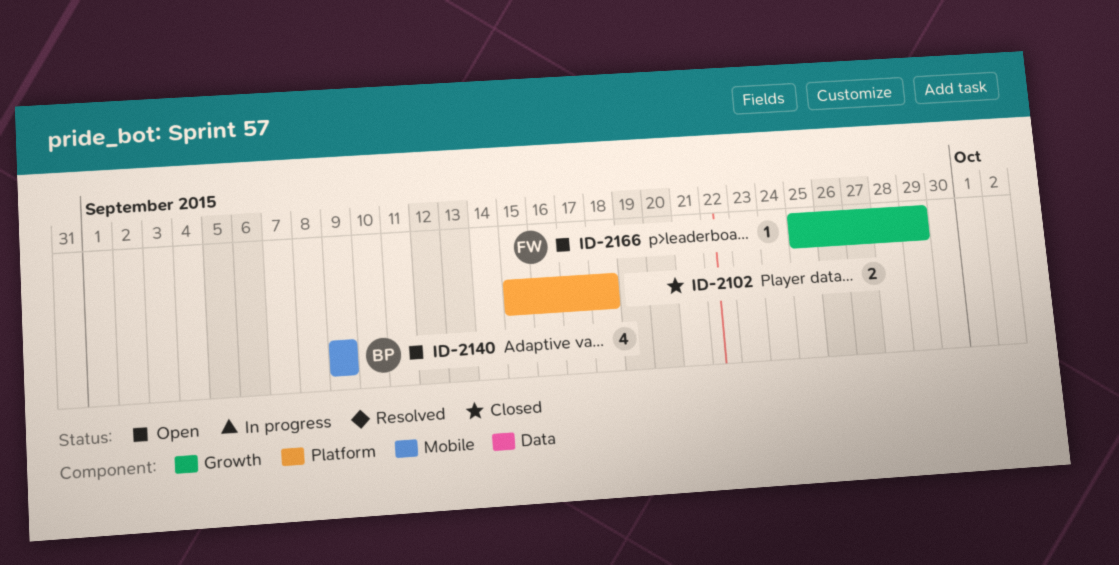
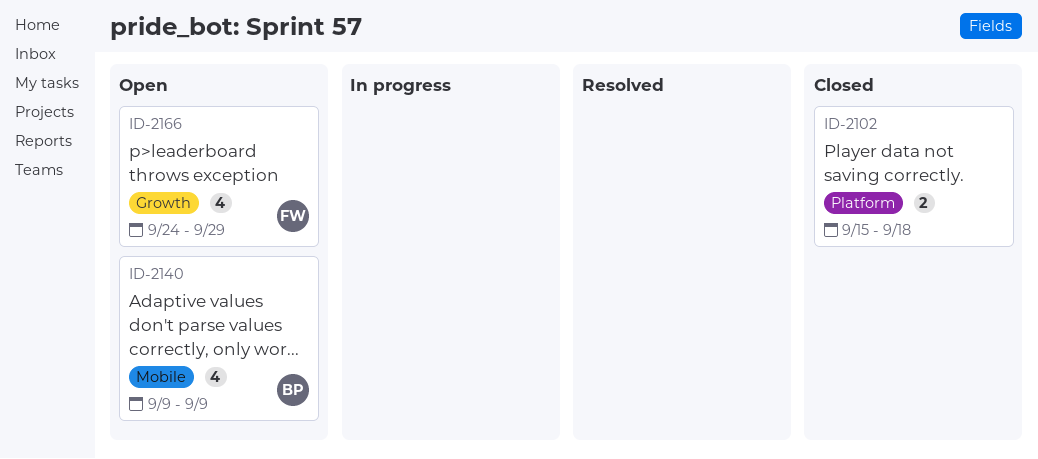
ID-2166, estimate: 1 -> 4
ID-2166, start: Sep 25 -> Sep 24

